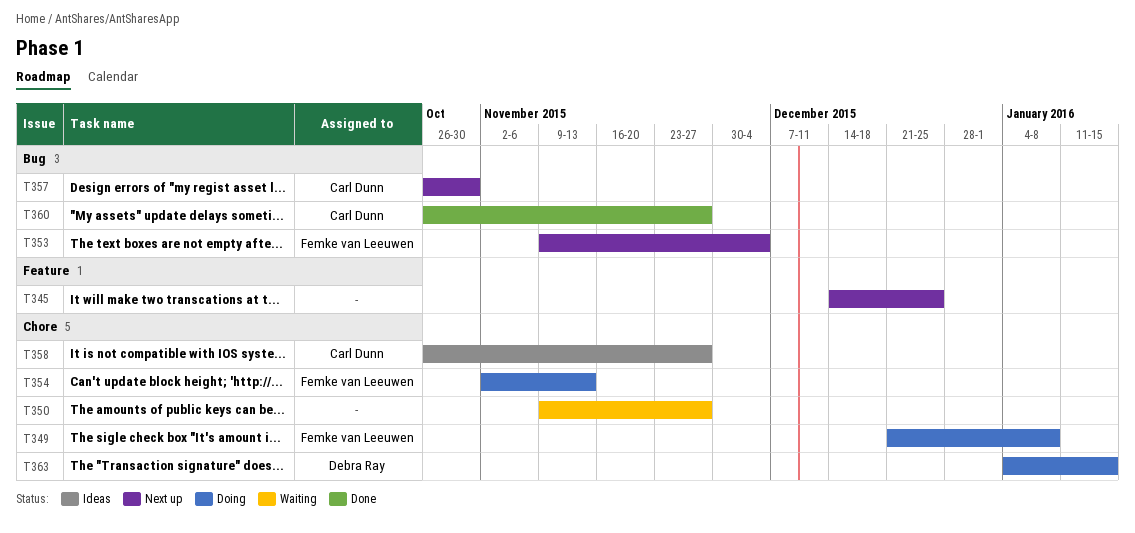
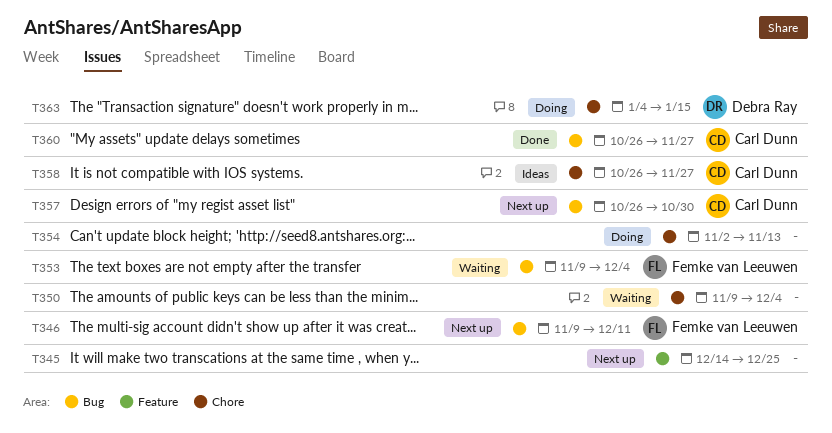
T346: none -> present
T349: present -> none
T350, due: Nov 27 -> Dec 4
T353, status: Next up -> Waiting
T354, owner: Femke van Leeuwen -> none

